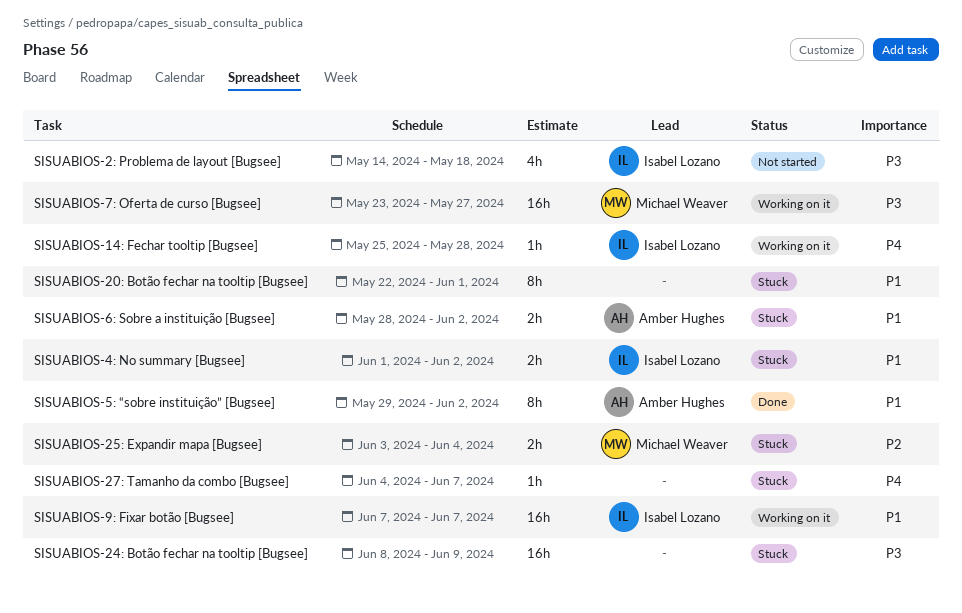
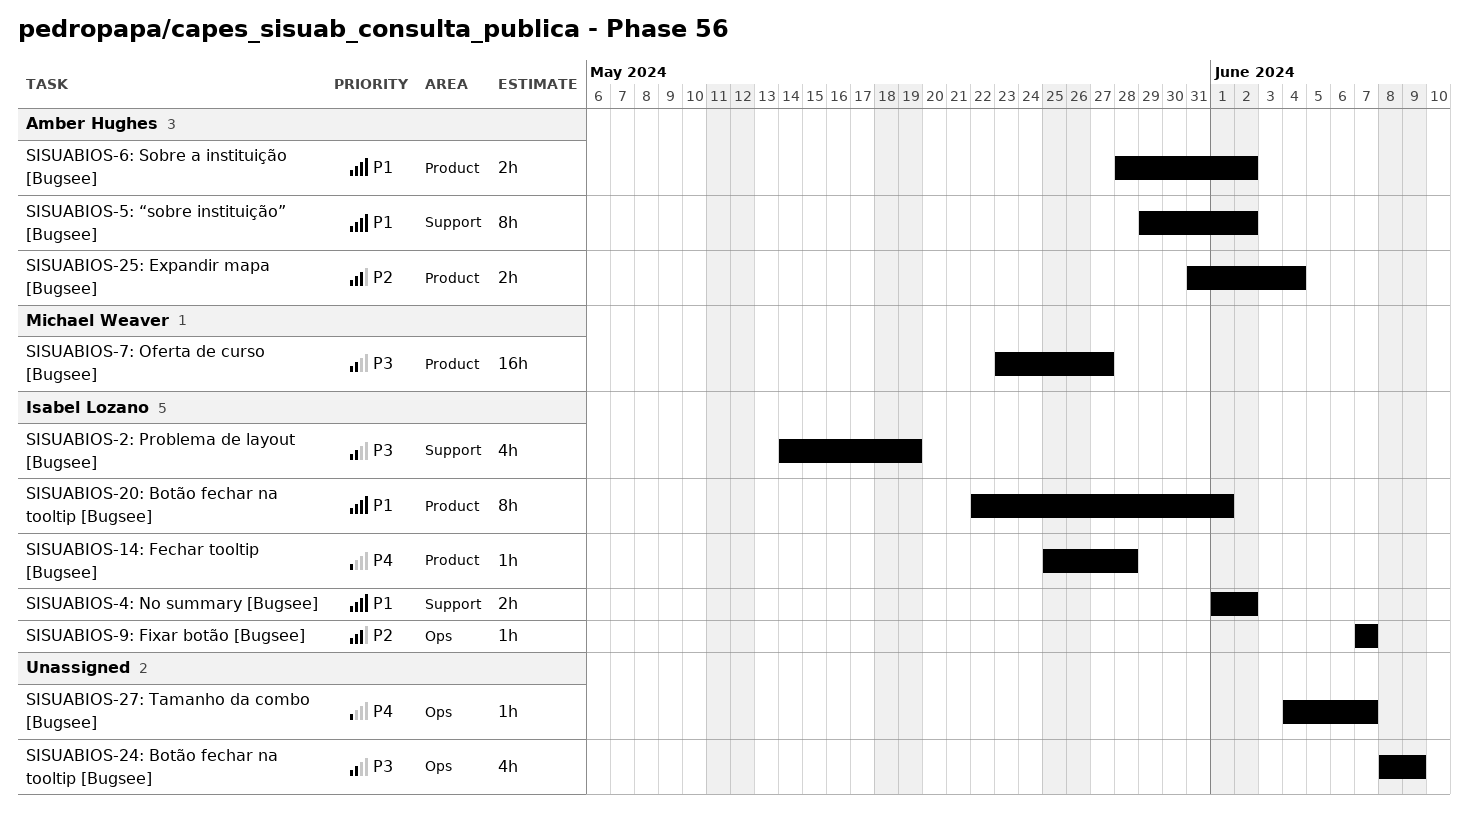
SISUABIOS-20: Botão fechar na tooltip [Bugsee], owner: none -> Isabel Lozano
SISUABIOS-24: Botão fechar na tooltip [Bugsee], estimate: 16h -> 4h
SISUABIOS-25: Expandir mapa [Bugsee], owner: Michael Weaver -> Amber Hughes
SISUABIOS-25: Expandir mapa [Bugsee], start: Jun 3 -> May 31
SISUABIOS-2: Problema de layout [Bugsee], due: May 18 -> May 19
SISUABIOS-9: Fixar botão [Bugsee], priority: P1 -> P2
SISUABIOS-9: Fixar botão [Bugsee], estimate: 16h -> 1h

